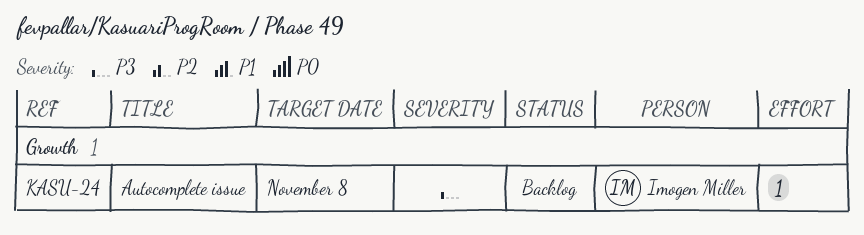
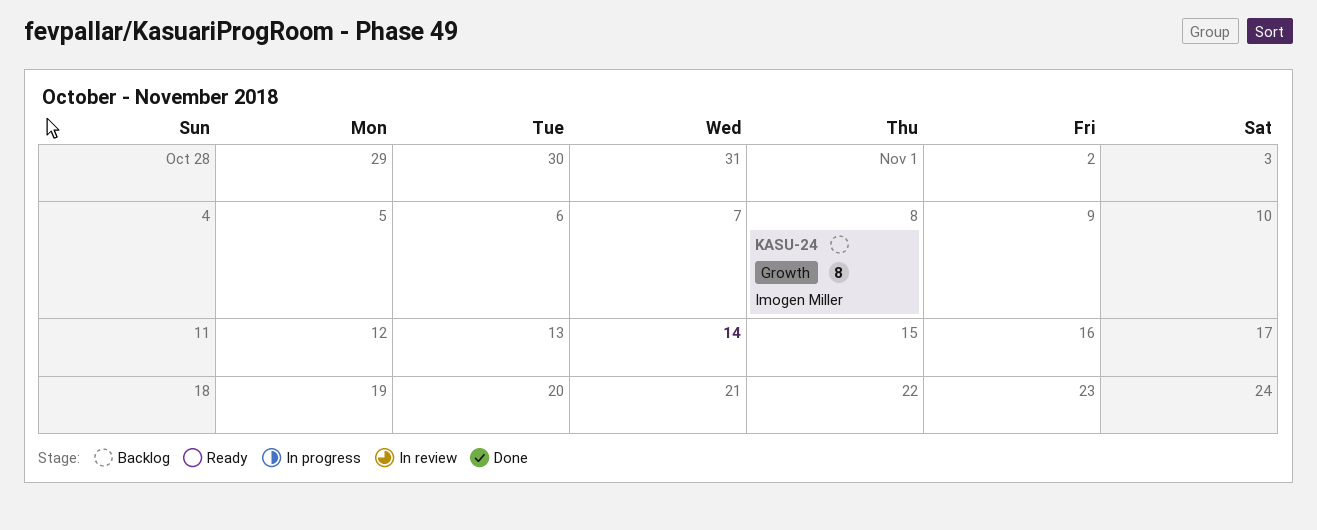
KASU-24, estimate: 1 -> 8

